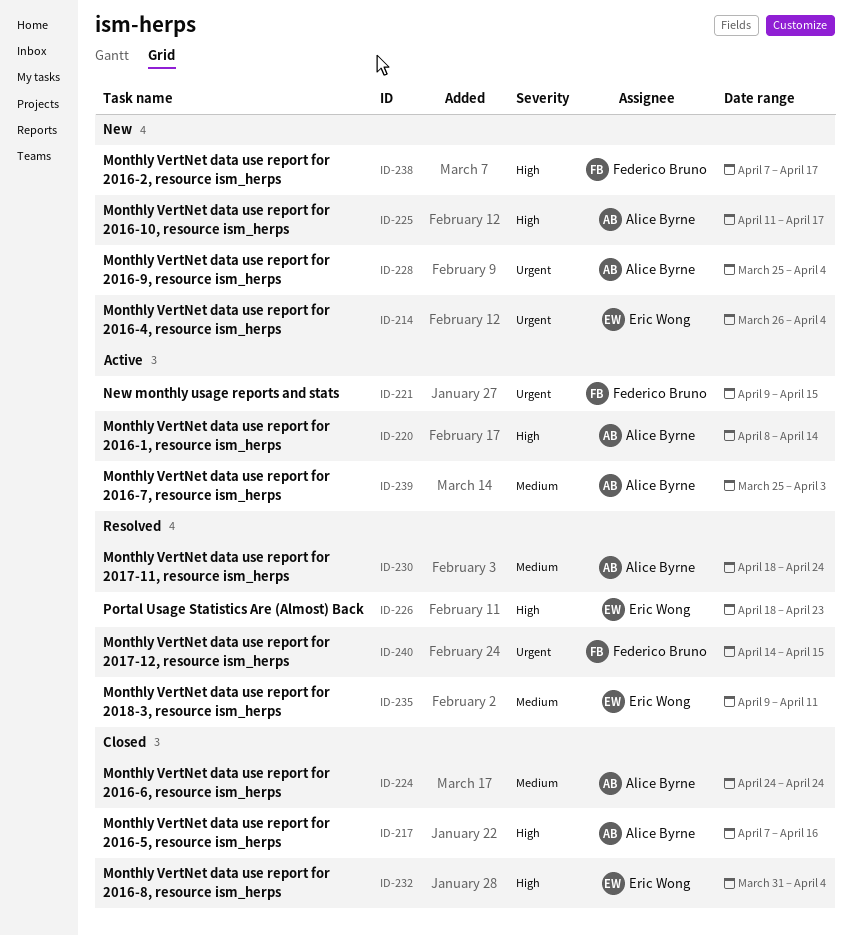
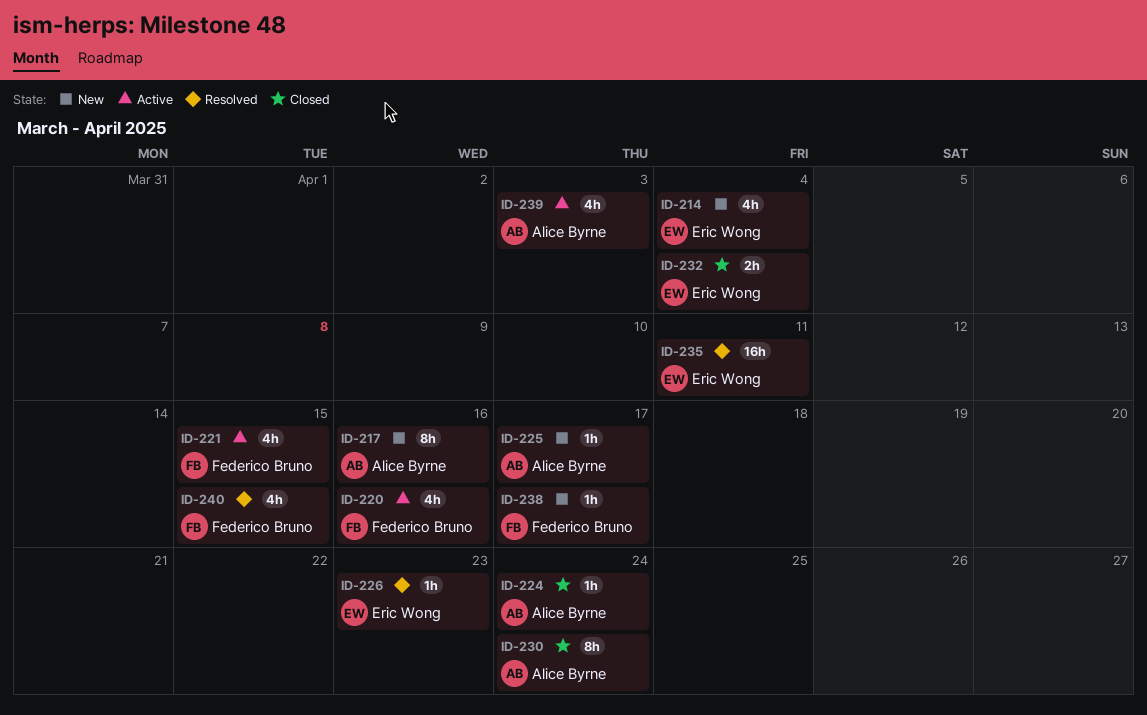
ID-217, status: Closed -> New
ID-220, owner: Alice Byrne -> Federico Bruno
ID-220, due: Apr 14 -> Apr 16
ID-228: present -> none
ID-230, status: Resolved -> Closed

